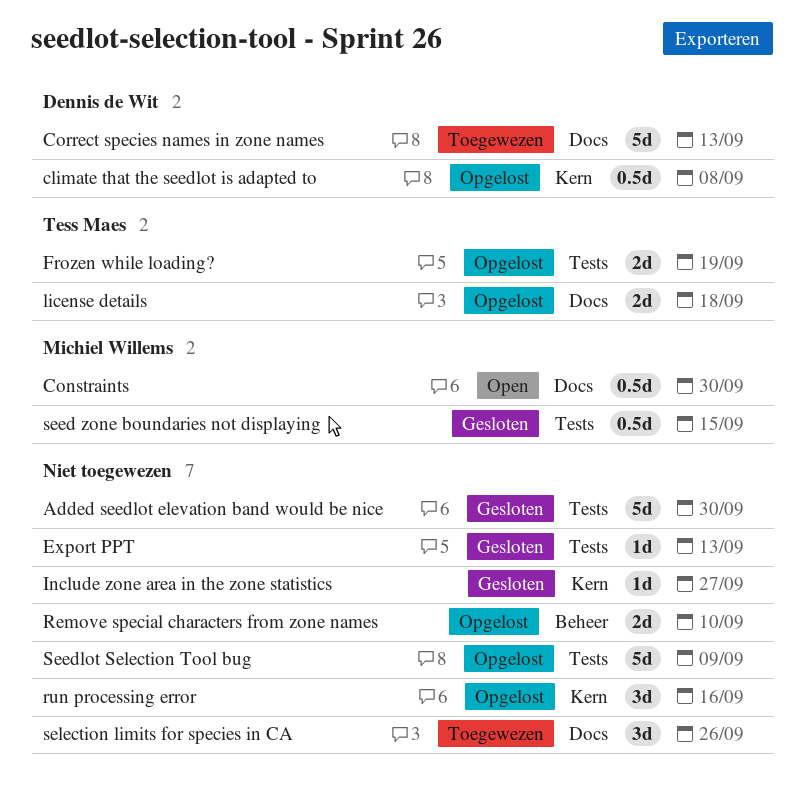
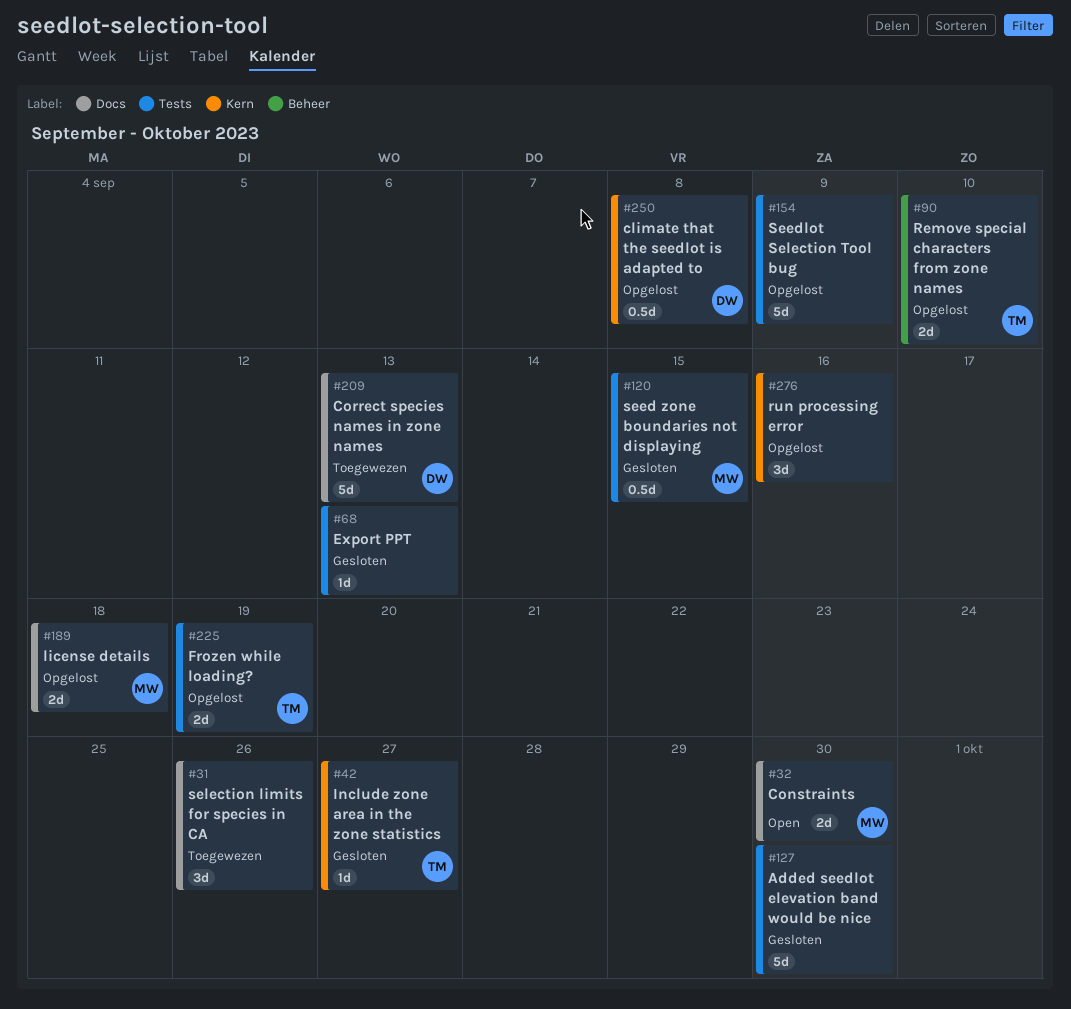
Constraints, estimate: 0.5d -> 2d
Include zone area in the zone statistics, owner: none -> Tess Maes
license details, owner: Tess Maes -> Michiel Willems
Remove special characters from zone names, owner: none -> Tess Maes

